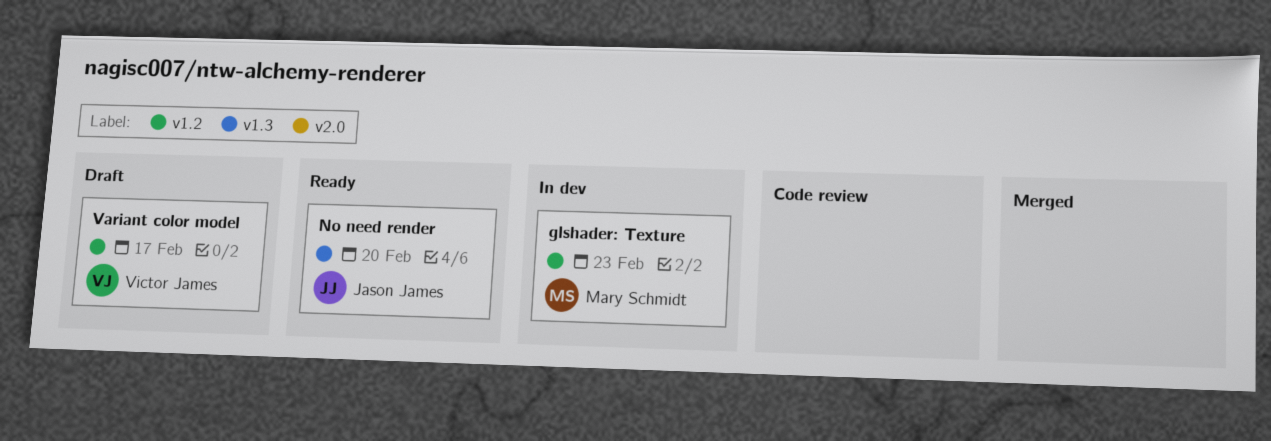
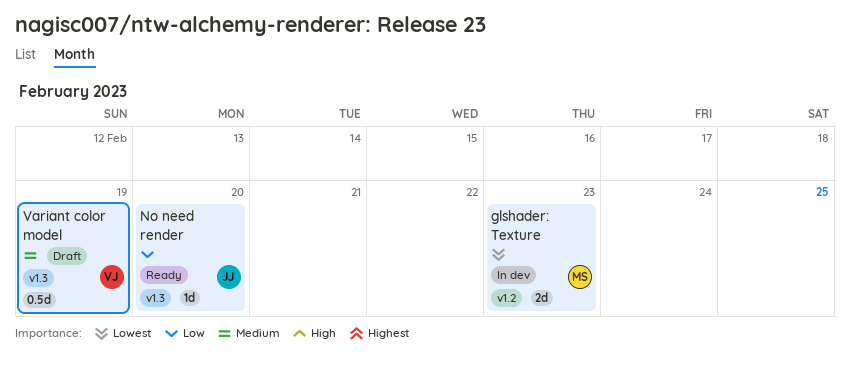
Variant color model, label: v1.2 -> v1.3
Variant color model, due: Feb 17 -> Feb 19

